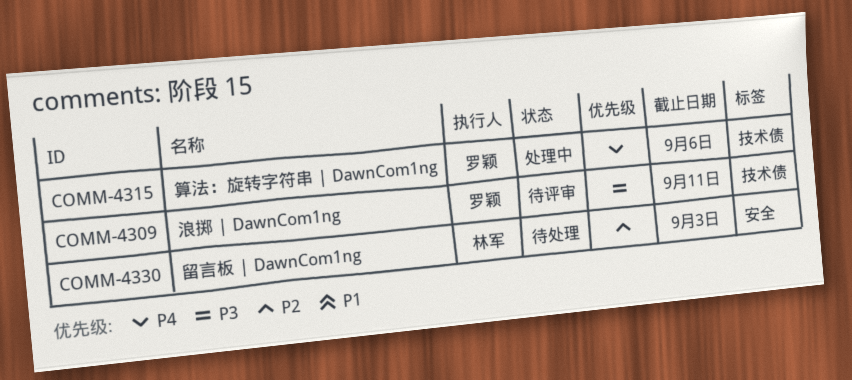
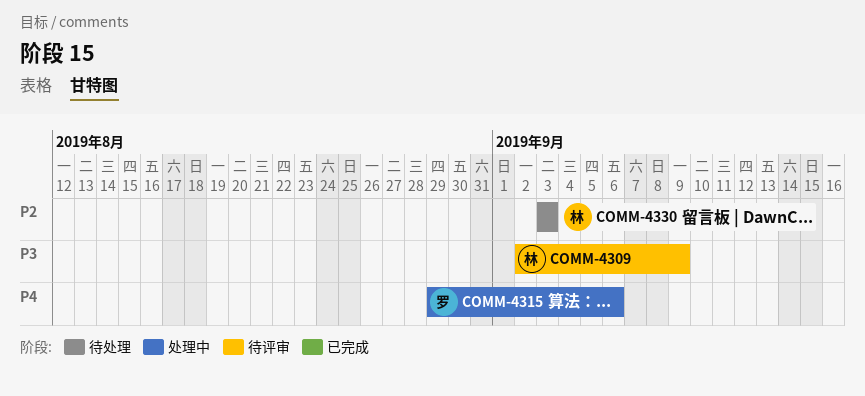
COMM-4309, owner: 罗颖 -> 林军
COMM-4309, due: Sep 11 -> Sep 9

